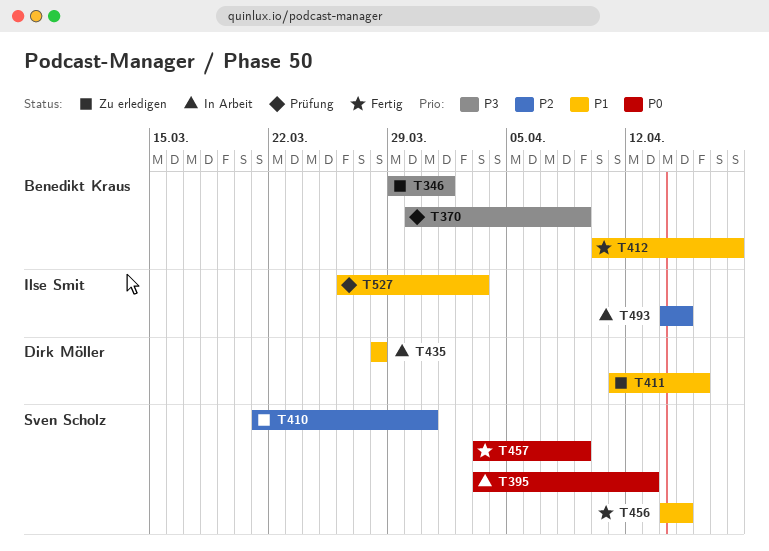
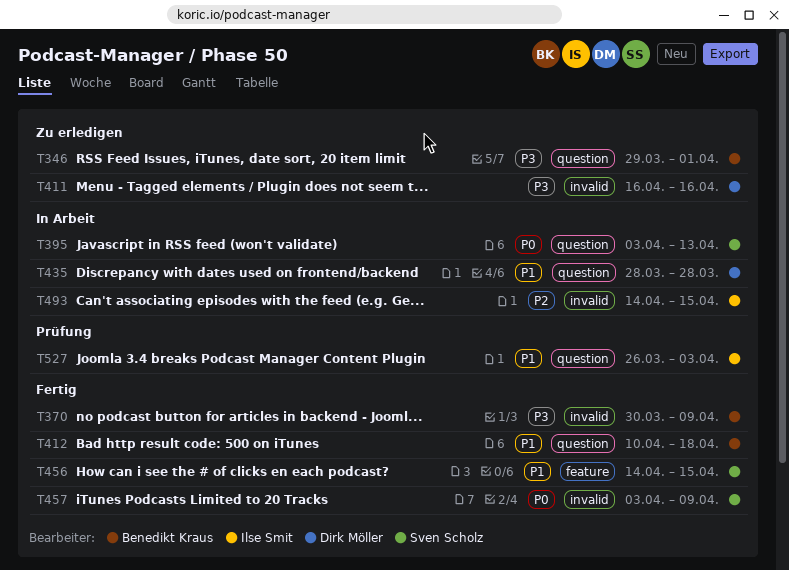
T370, status: Prüfung -> Fertig
T410: present -> none
T411, priority: P1 -> P3
T411, start: Apr 11 -> Apr 16

